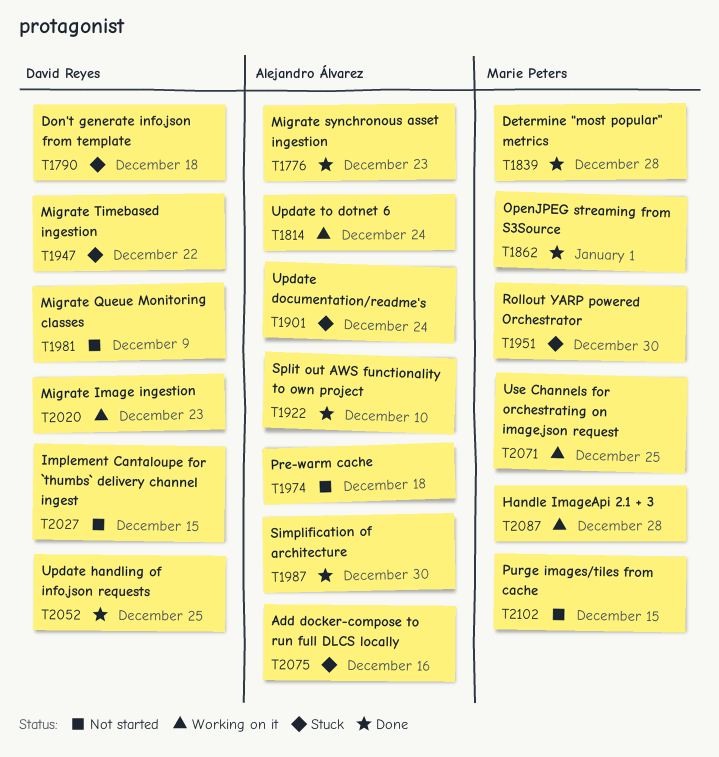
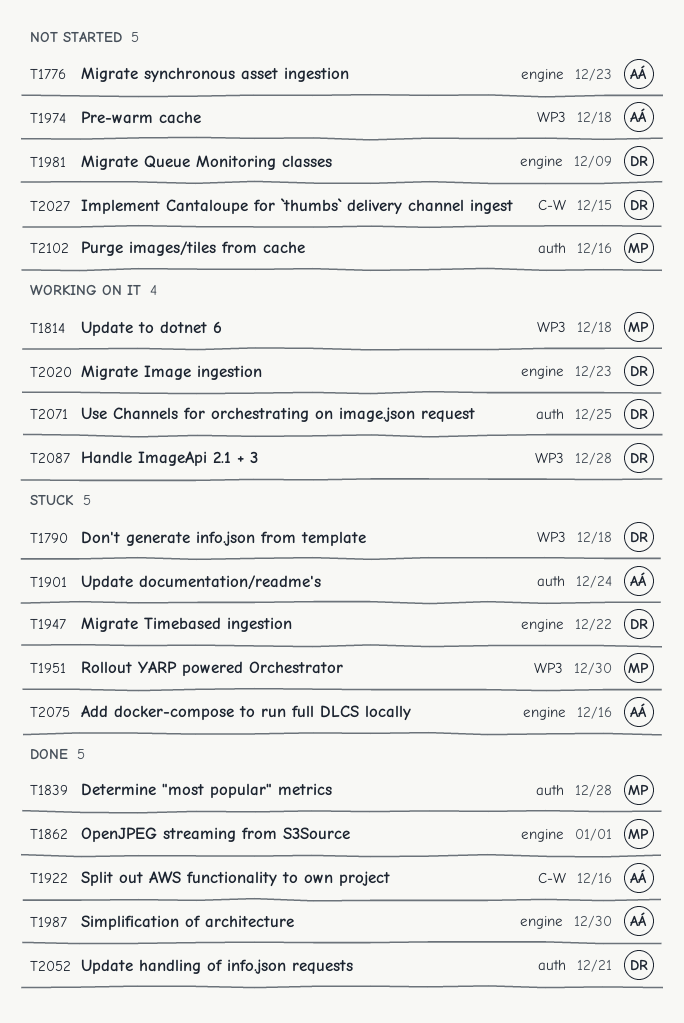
T1776, status: Done -> Not started
T1814, owner: Alejandro Álvarez -> Marie Peters
T1814, due: Dec 24 -> Dec 18
T1922, due: Dec 10 -> Dec 16
T2052, due: Dec 25 -> Dec 21
T2071, owner: Marie Peters -> David Reyes
T2087, owner: Marie Peters -> David Reyes
T2102, due: Dec 15 -> Dec 16

